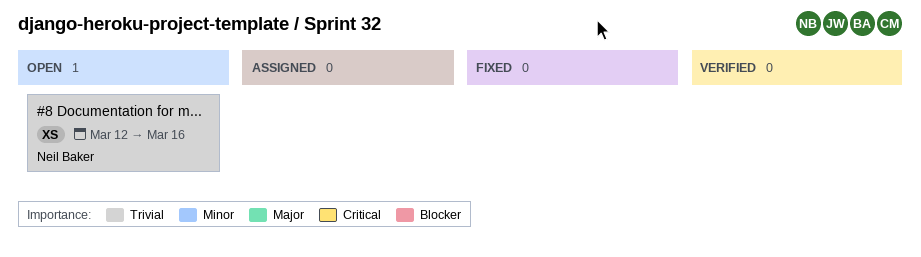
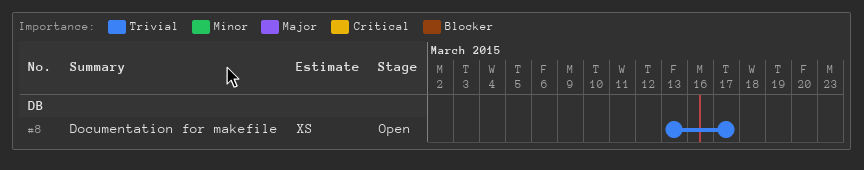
#8, start: Mar 12 -> Mar 13
#8, due: Mar 16 -> Mar 17

